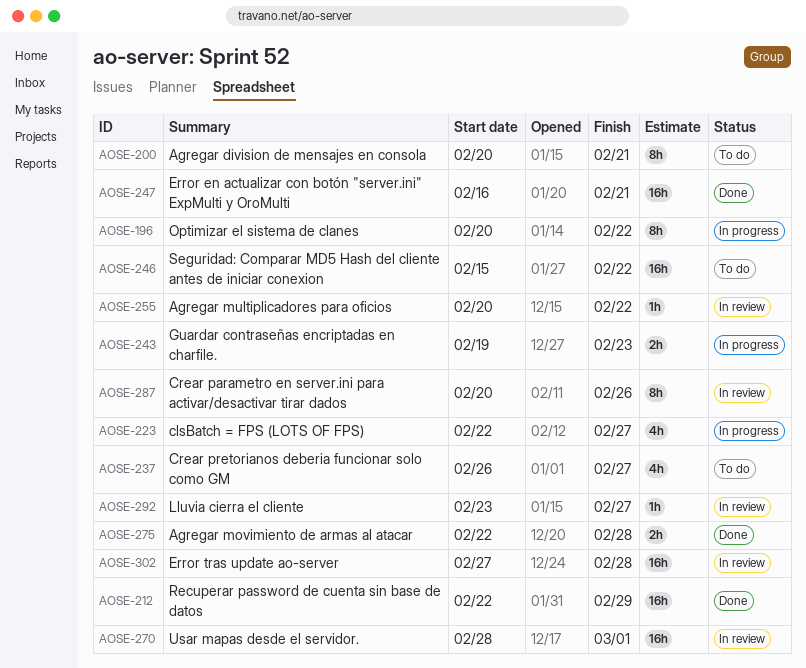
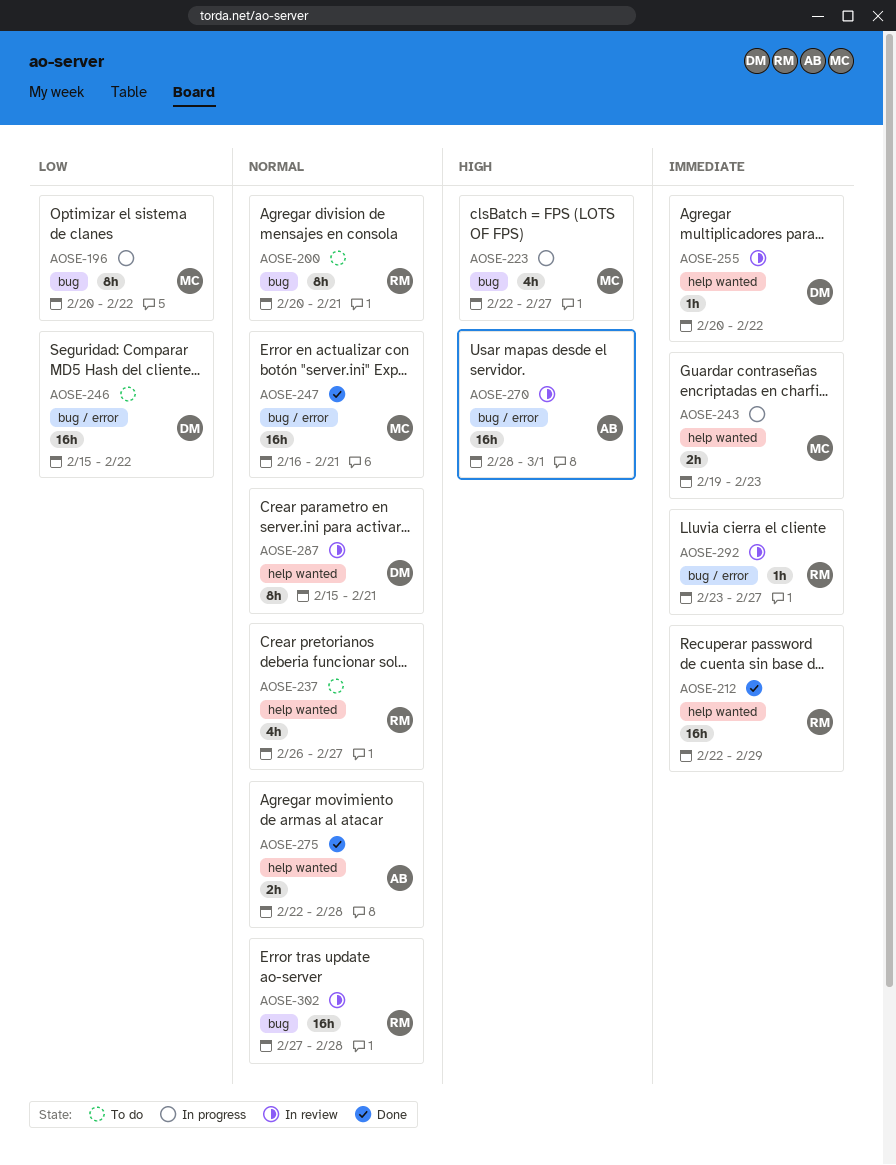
AOSE-287, start: Feb 20 -> Feb 15
AOSE-287, due: Feb 26 -> Feb 21

